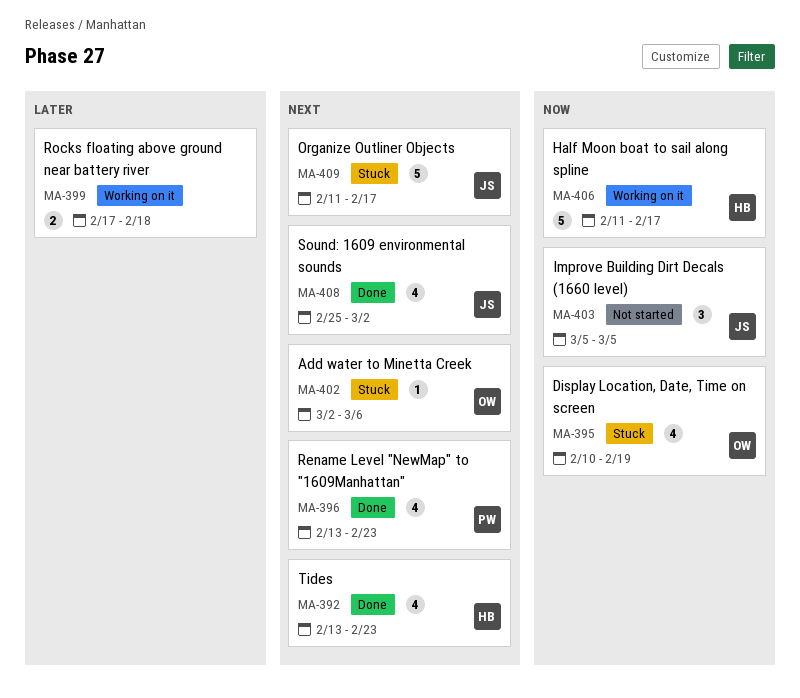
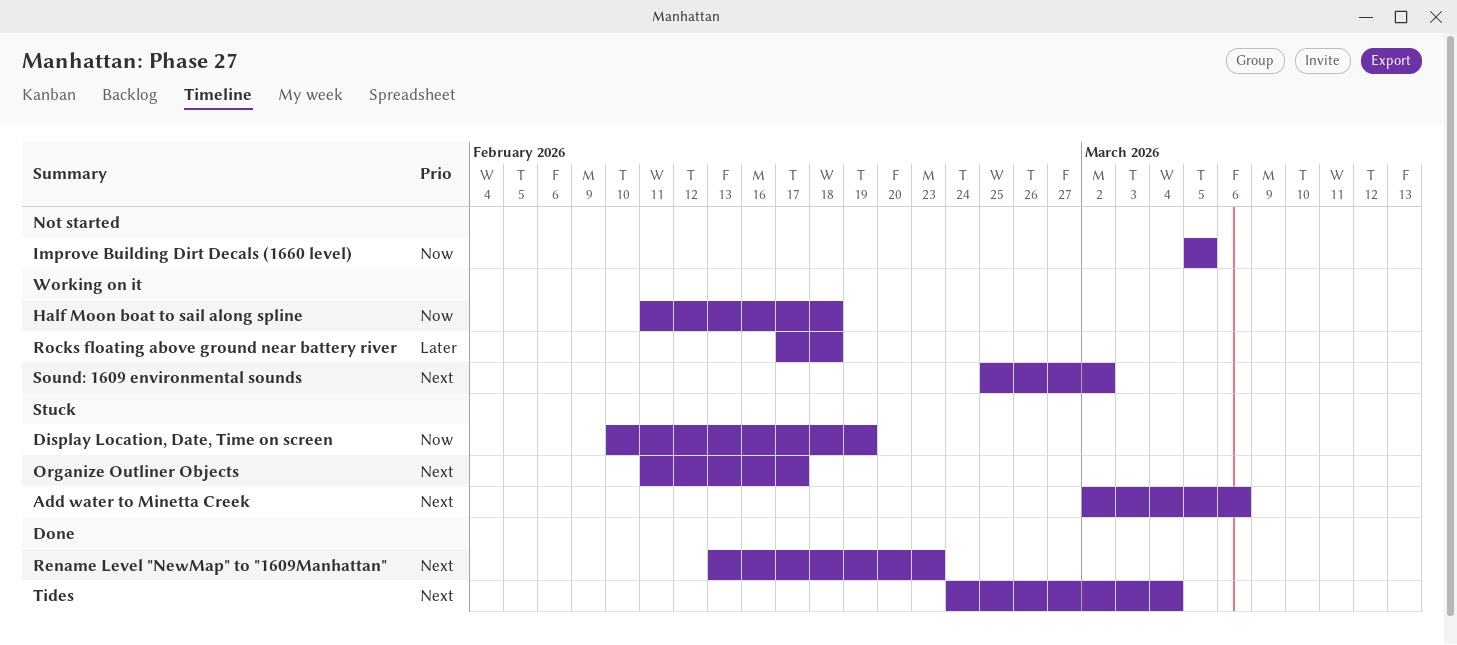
Half Moon boat to sail along spline, due: Feb 17 -> Feb 18
Sound: 1609 environmental sounds, status: Done -> Working on it
Tides, start: Feb 13 -> Feb 24
Tides, due: Feb 23 -> Mar 4

